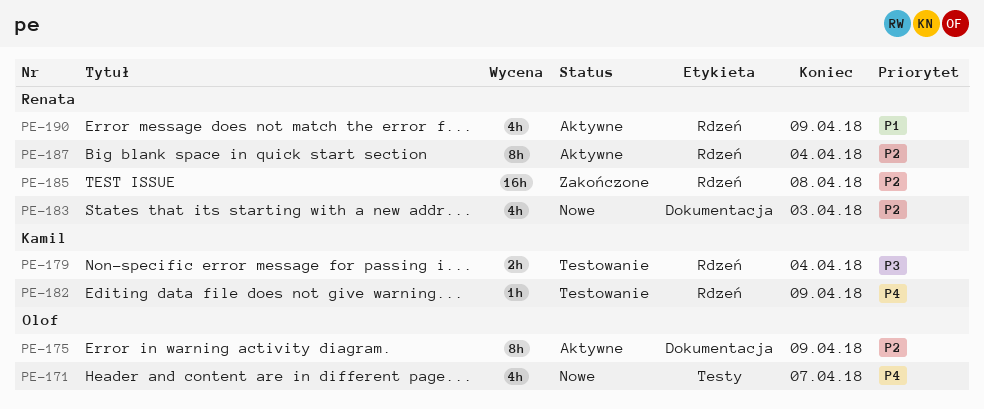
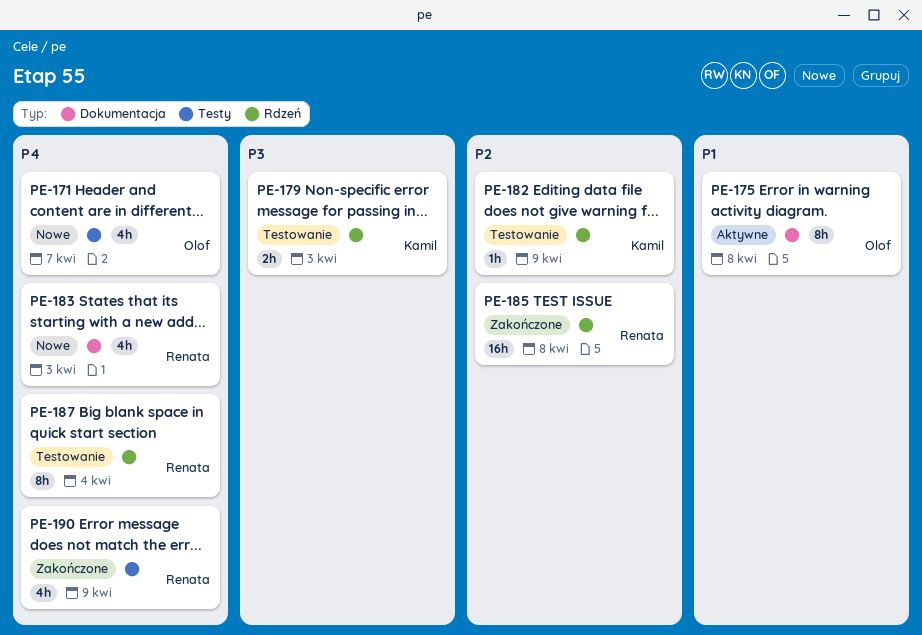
PE-175, priority: P2 -> P1
PE-175, due: Apr 9 -> Apr 8
PE-179, due: Apr 4 -> Apr 3
PE-182, priority: P4 -> P2
PE-183, priority: P2 -> P4
PE-187, status: Aktywne -> Testowanie
PE-187, priority: P2 -> P4
PE-190, status: Aktywne -> Zakończone
PE-190, priority: P1 -> P4
PE-190, label: Rdzeń -> Testy

